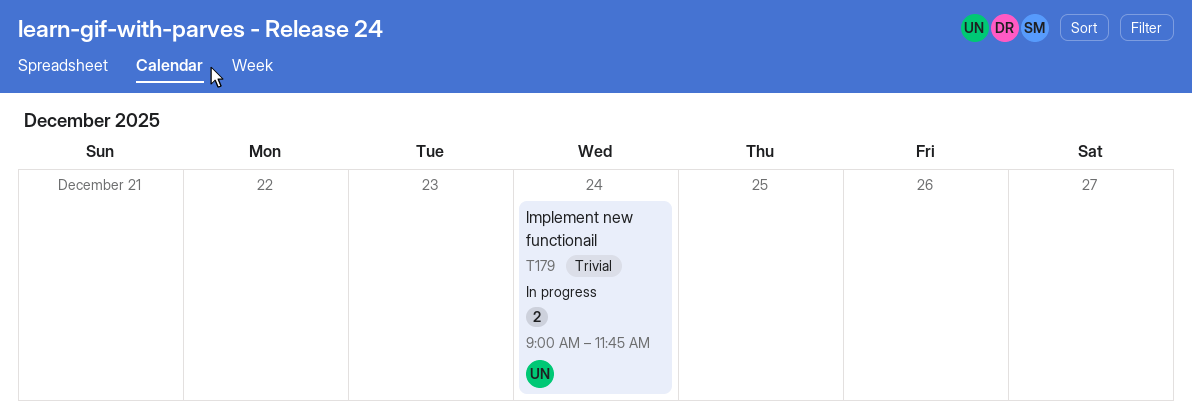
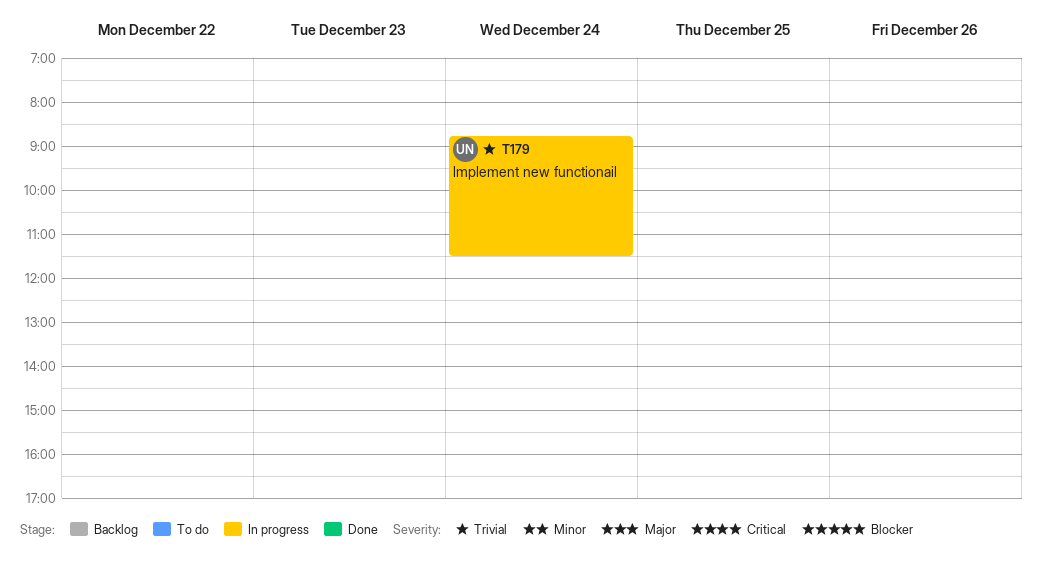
T179, begins: 09:00 -> 08:45
T179, ends: 11:45 -> 11:30

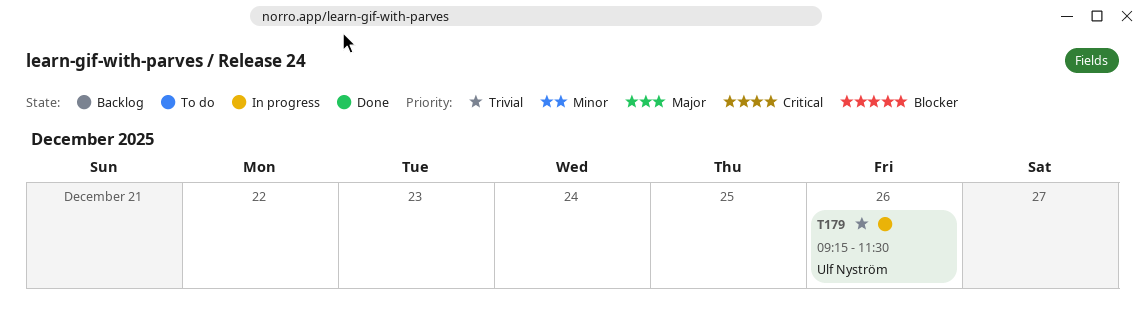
T179, day: Dec 24 -> Dec 26
T179, begins: 08:45 -> 09:15

